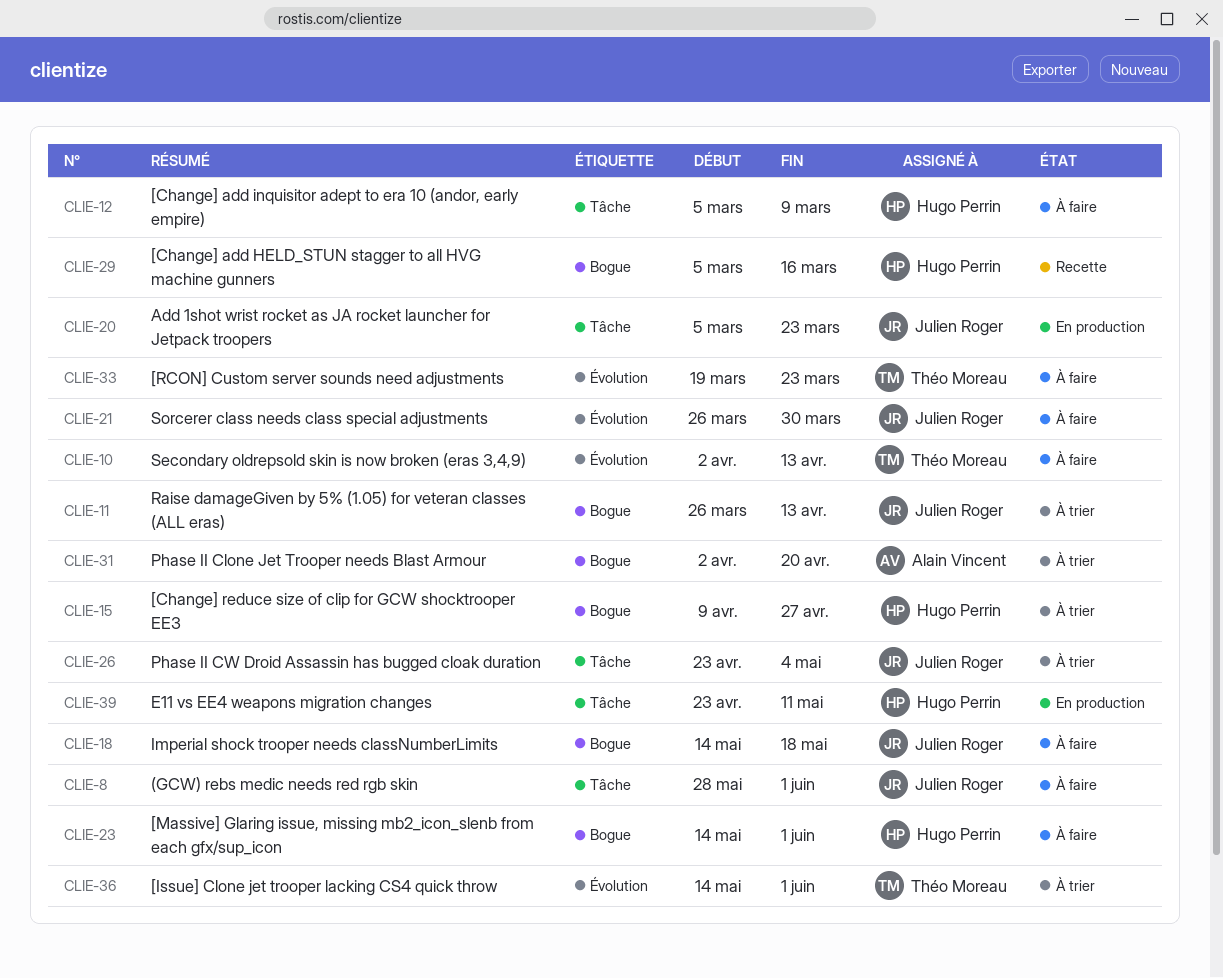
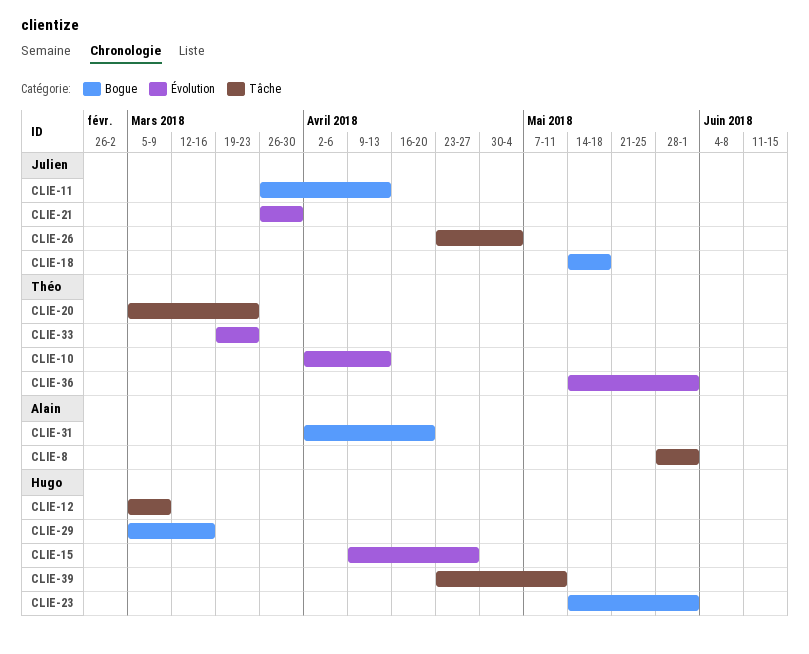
CLIE-8, owner: Julien Roger -> Alain Vincent
CLIE-15, label: Bogue -> Évolution
CLIE-20, owner: Julien Roger -> Théo Moreau

